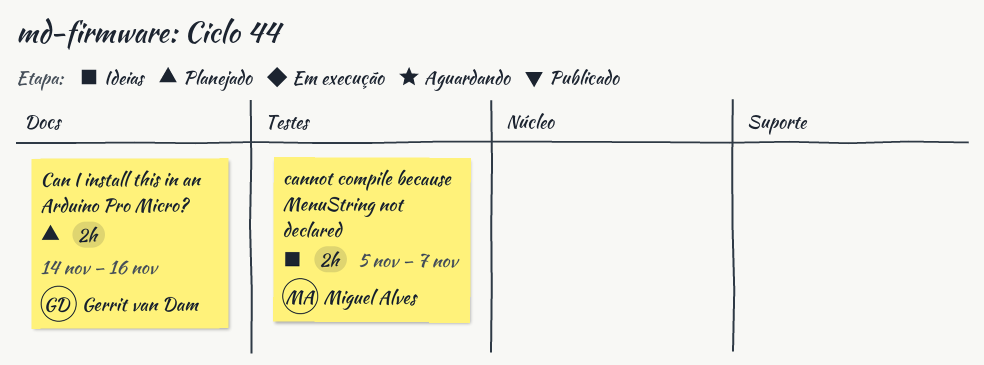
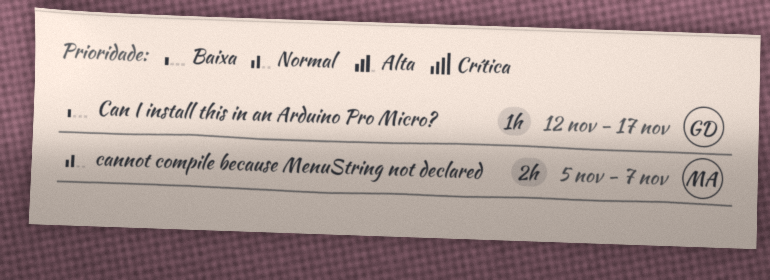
Can I install this in an Arduino Pro Micro?, estimate: 2h -> 1h
Can I install this in an Arduino Pro Micro?, start: Nov 14 -> Nov 12
Can I install this in an Arduino Pro Micro?, due: Nov 16 -> Nov 17

